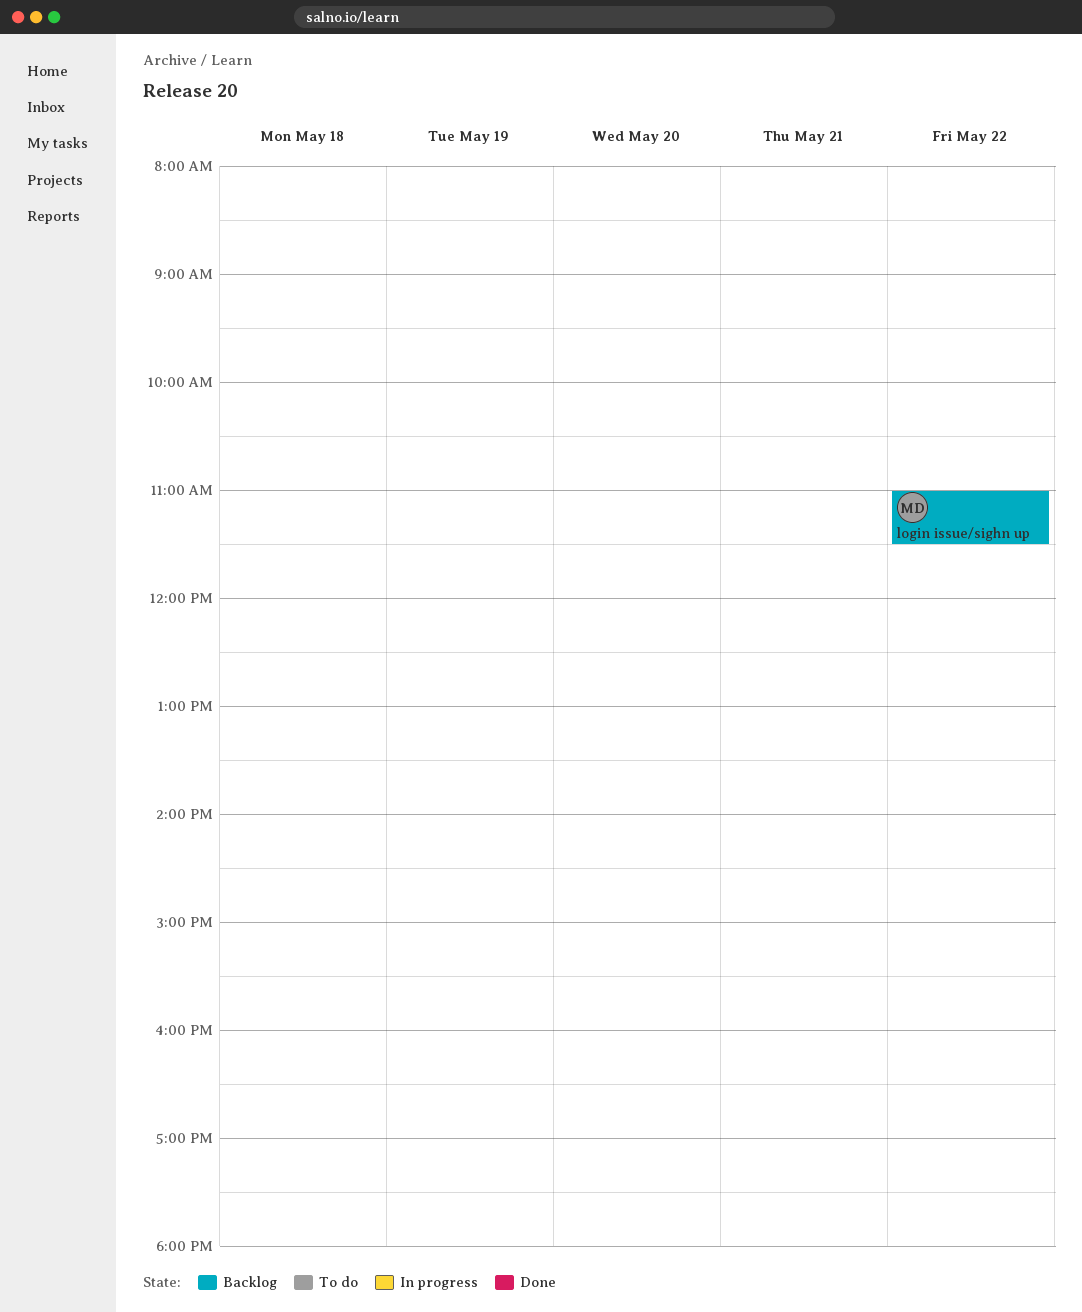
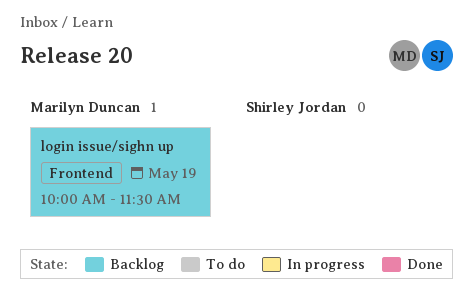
login issue/sighn up, day: May 22 -> May 19
login issue/sighn up, begins: 11:00 -> 10:00

